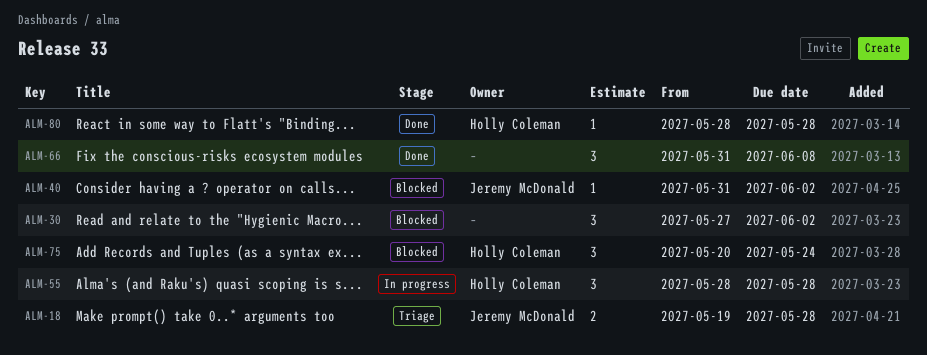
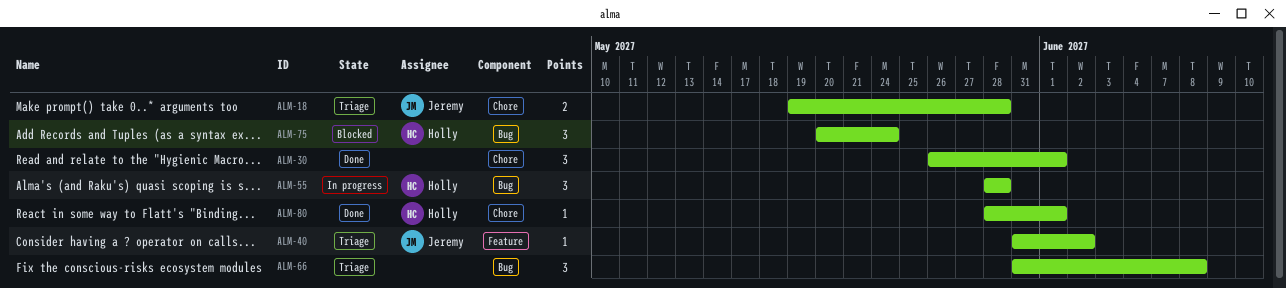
ALM-30, status: Blocked -> Done
ALM-30, start: May 27 -> May 26
ALM-30, due: Jun 2 -> Jun 1
ALM-40, status: Blocked -> Triage
ALM-66, status: Done -> Triage
ALM-80, due: May 28 -> Jun 1

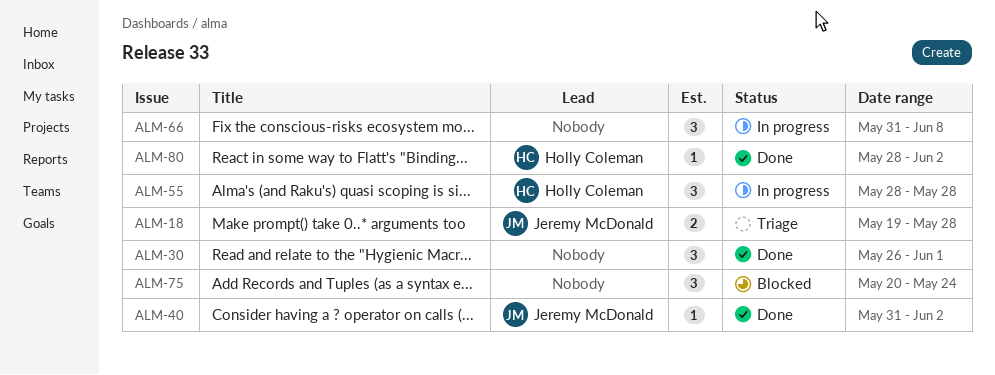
ALM-40, status: Triage -> Done
ALM-66, status: Triage -> In progress
ALM-75, owner: Holly Coleman -> none
ALM-80, due: Jun 1 -> Jun 2

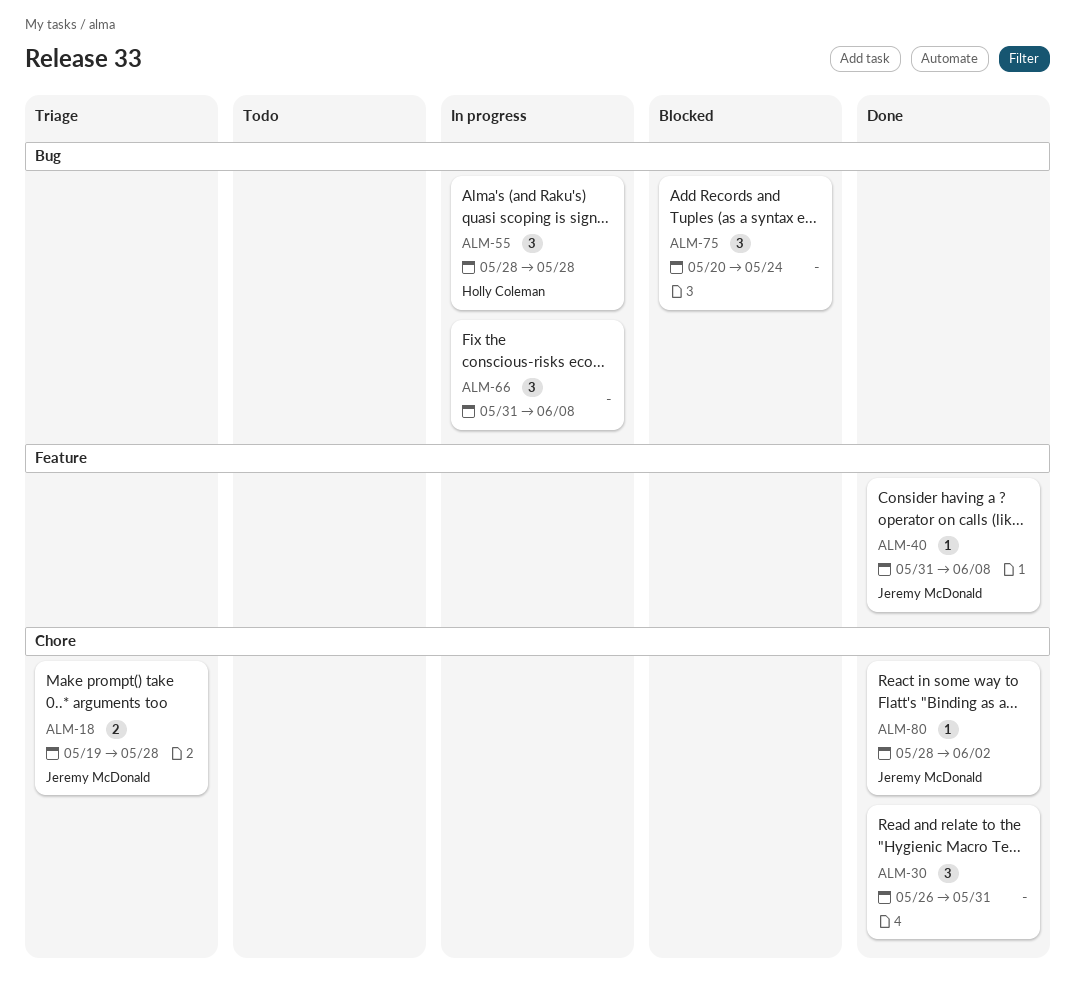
ALM-30, due: Jun 1 -> May 31
ALM-40, due: Jun 2 -> Jun 8
ALM-80, owner: Holly Coleman -> Jeremy McDonald

